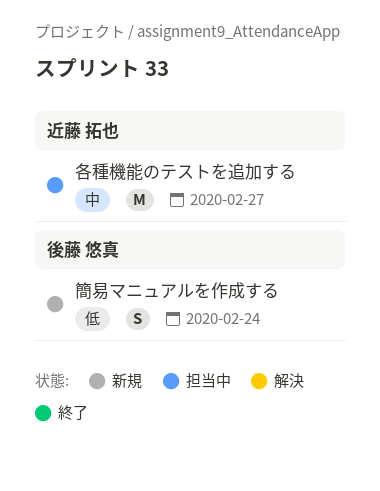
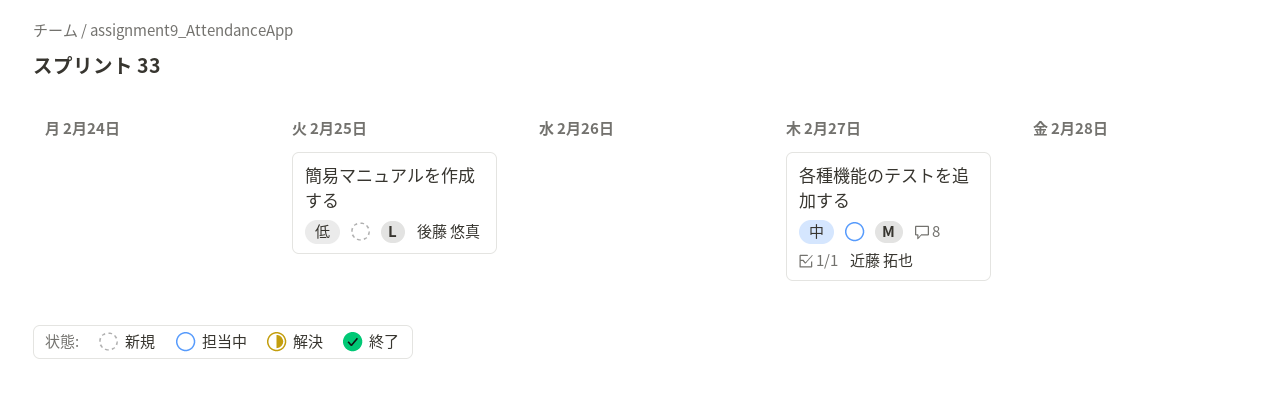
簡易マニュアルを作成する, estimate: S -> L
簡易マニュアルを作成する, due: Feb 24 -> Feb 25

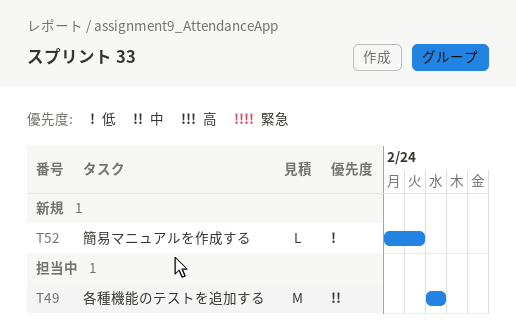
各種機能のテストを追加する, due: Feb 27 -> Feb 26

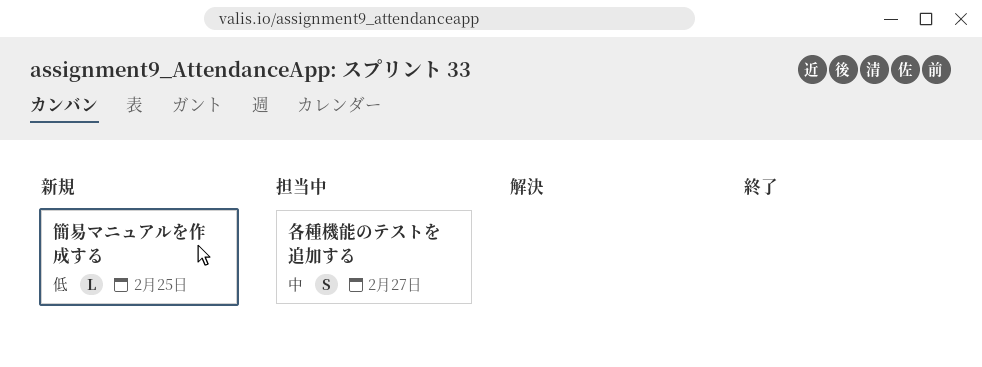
各種機能のテストを追加する, estimate: M -> S
各種機能のテストを追加する, due: Feb 26 -> Feb 27

